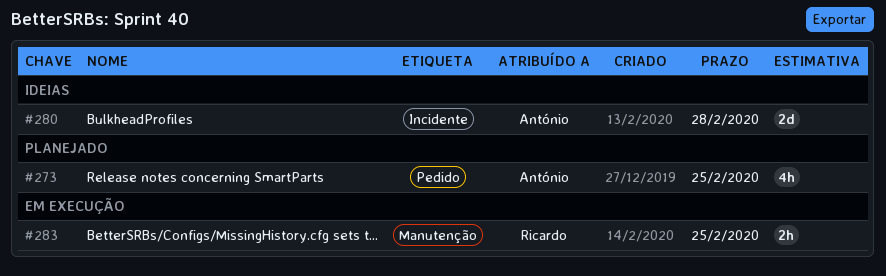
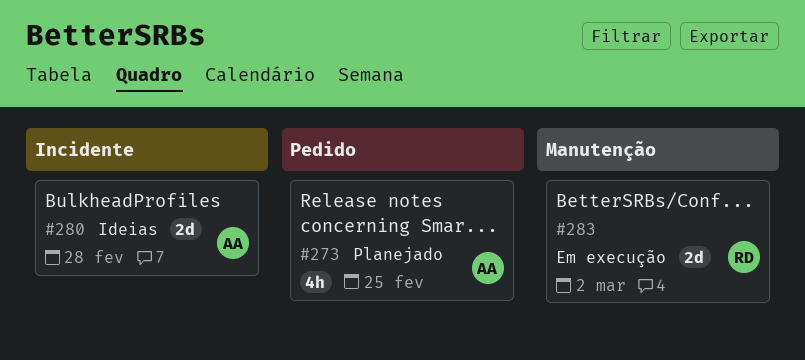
#283, estimate: 2h -> 2d
#283, due: Feb 25 -> Mar 2

